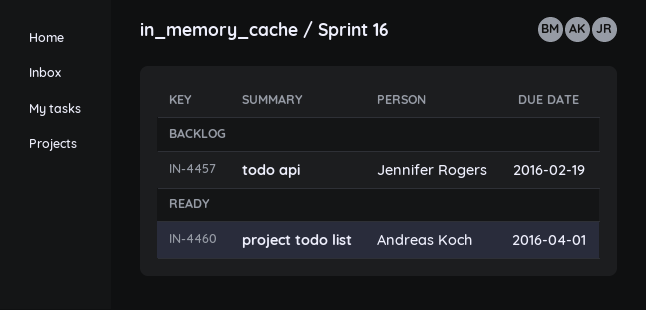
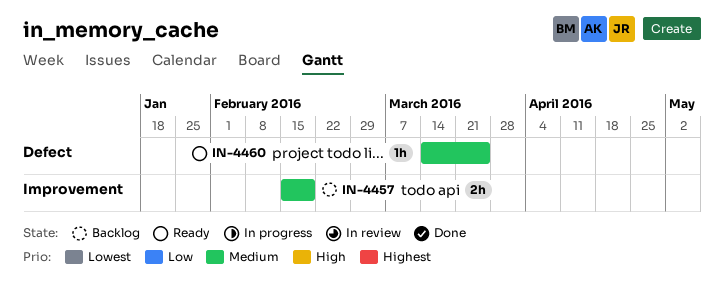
IN-4460, due: Apr 1 -> Mar 25

